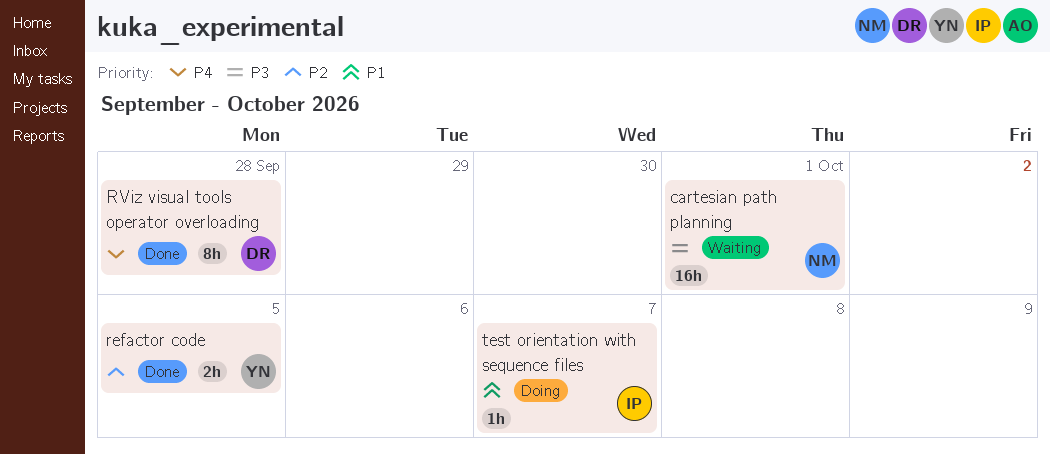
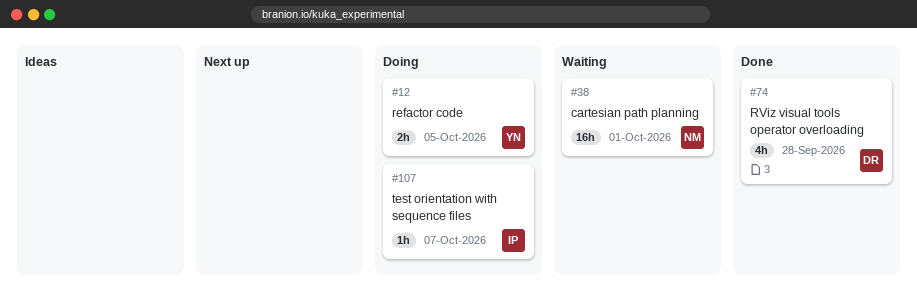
refactor code, status: Done -> Doing
RViz visual tools operator overloading, estimate: 8h -> 4h

